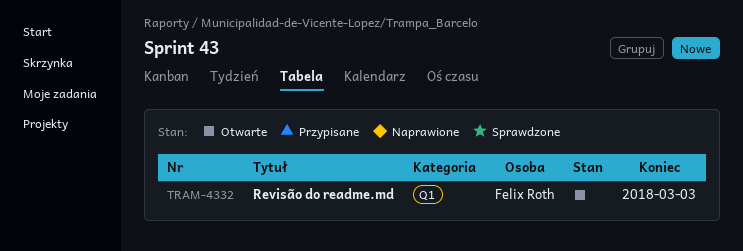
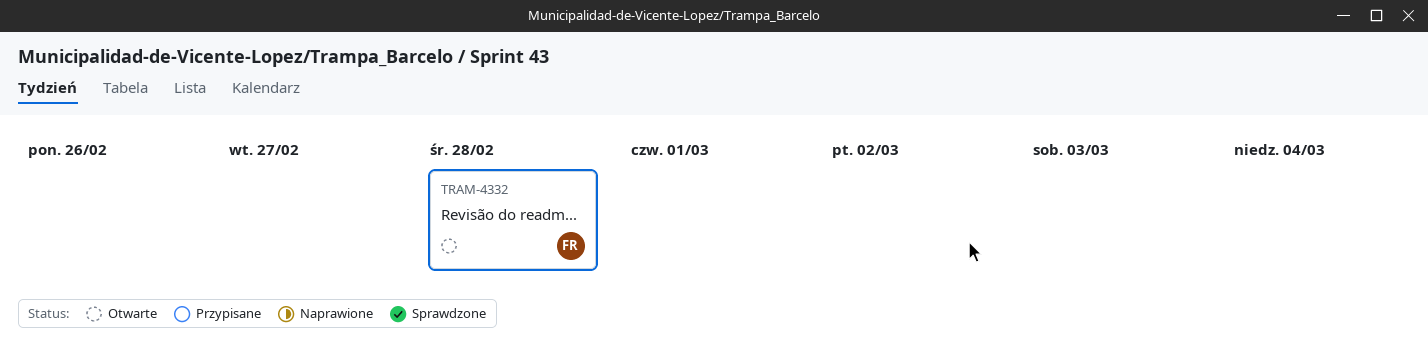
TRAM-4332, due: Mar 3 -> Feb 28

